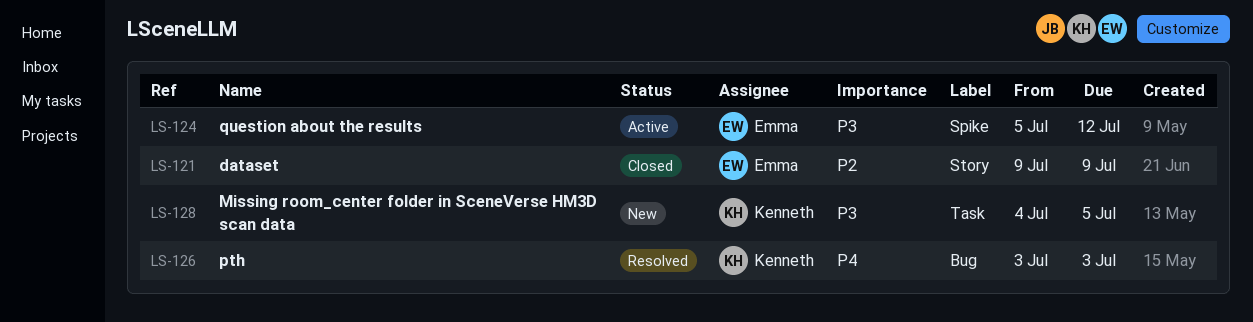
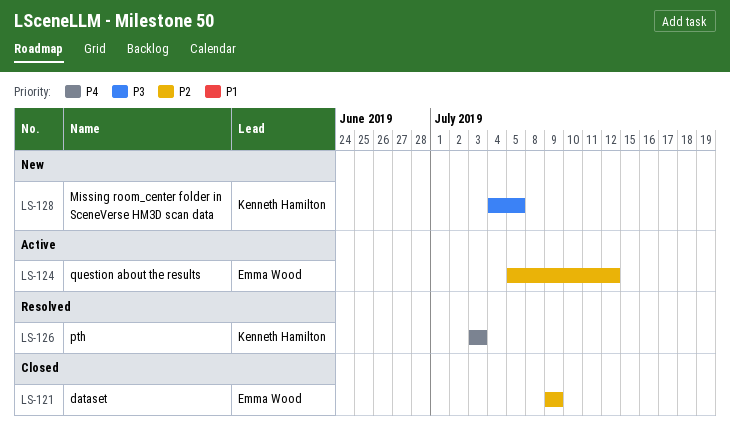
LS-124, priority: P3 -> P2

